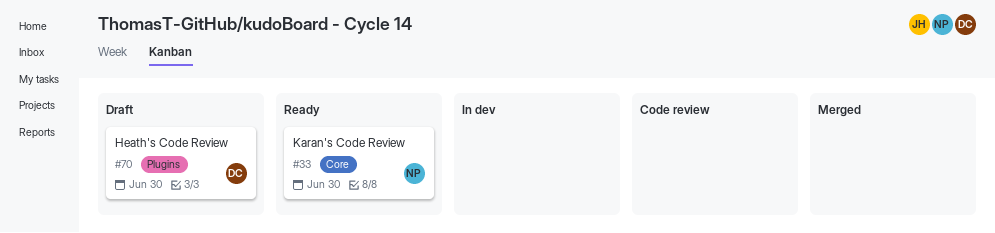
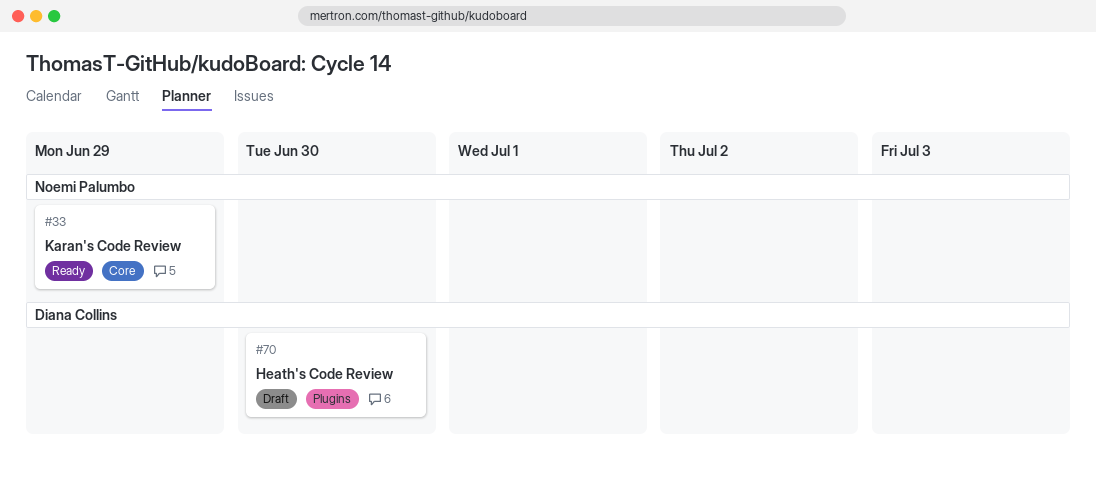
#33, due: Jun 30 -> Jun 29

